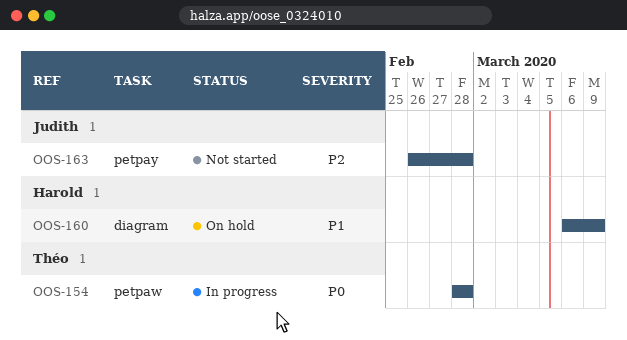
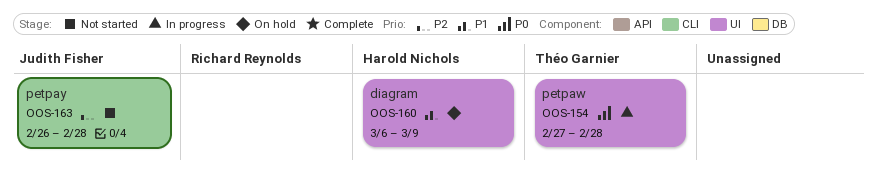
OOS-154, start: Feb 28 -> Feb 27

